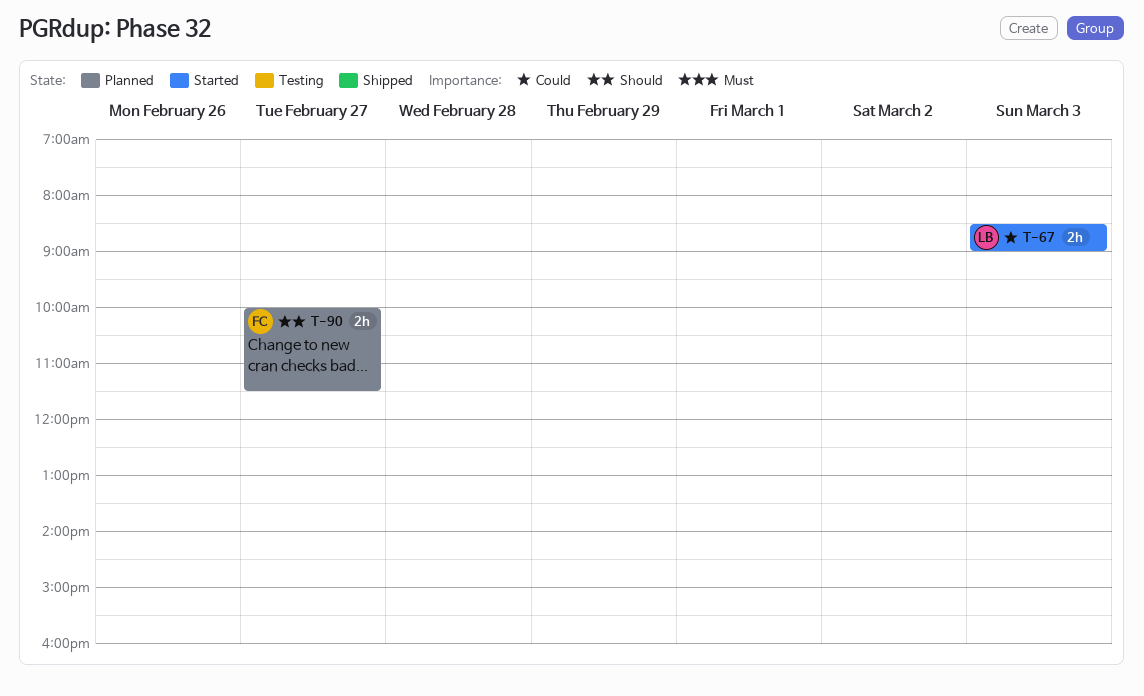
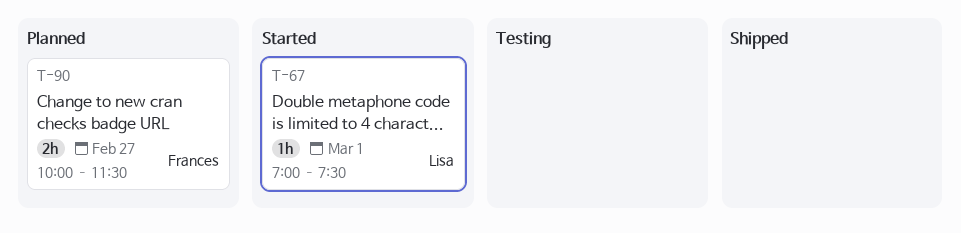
T-67, estimate: 2h -> 1h
T-67, day: Mar 3 -> Mar 1
T-67, begins: 08:30 -> 07:00
T-67, ends: 09:00 -> 07:30

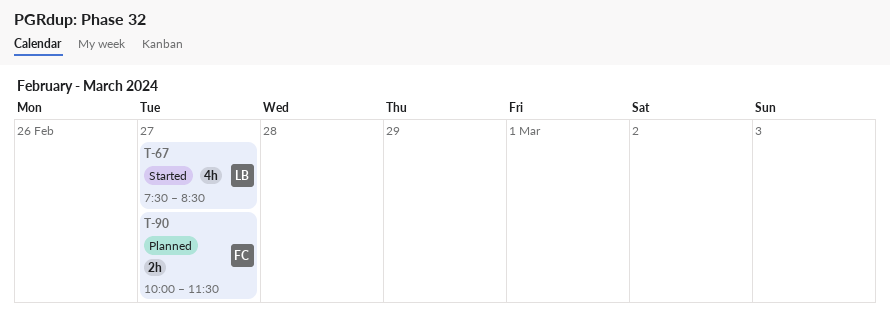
T-67, estimate: 1h -> 4h
T-67, day: Mar 1 -> Feb 27
T-67, begins: 07:00 -> 07:30
T-67, ends: 07:30 -> 08:30

